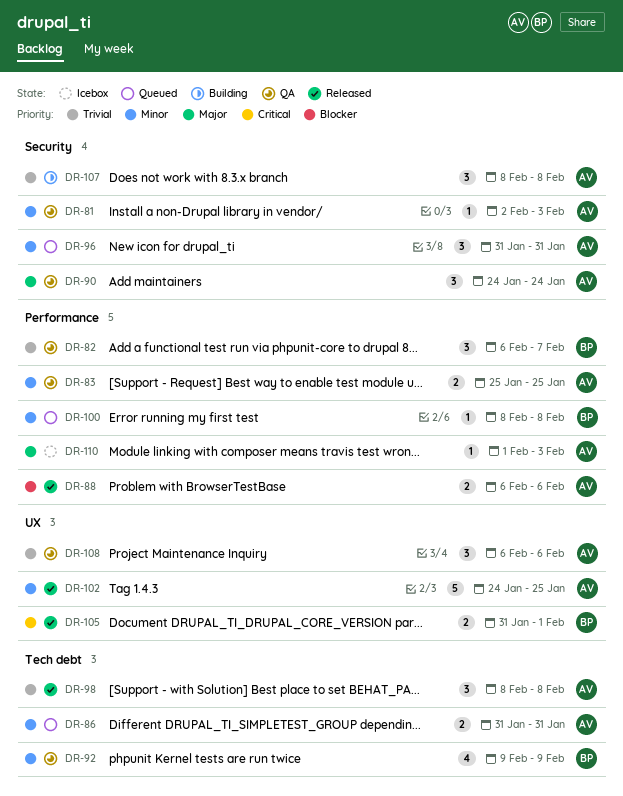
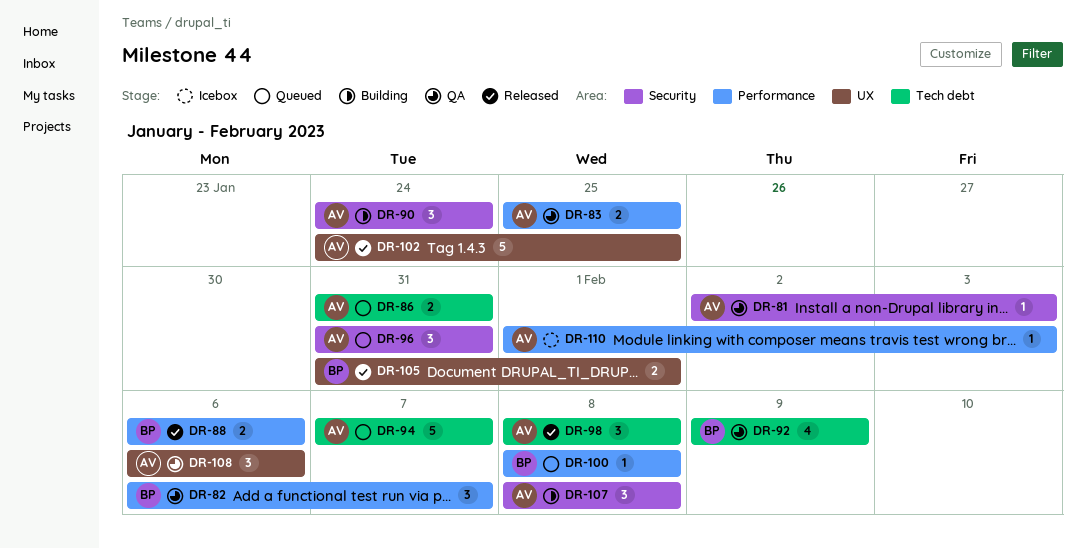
DR-88, owner: AV -> BP
DR-90, status: QA -> Building
DR-94: none -> present

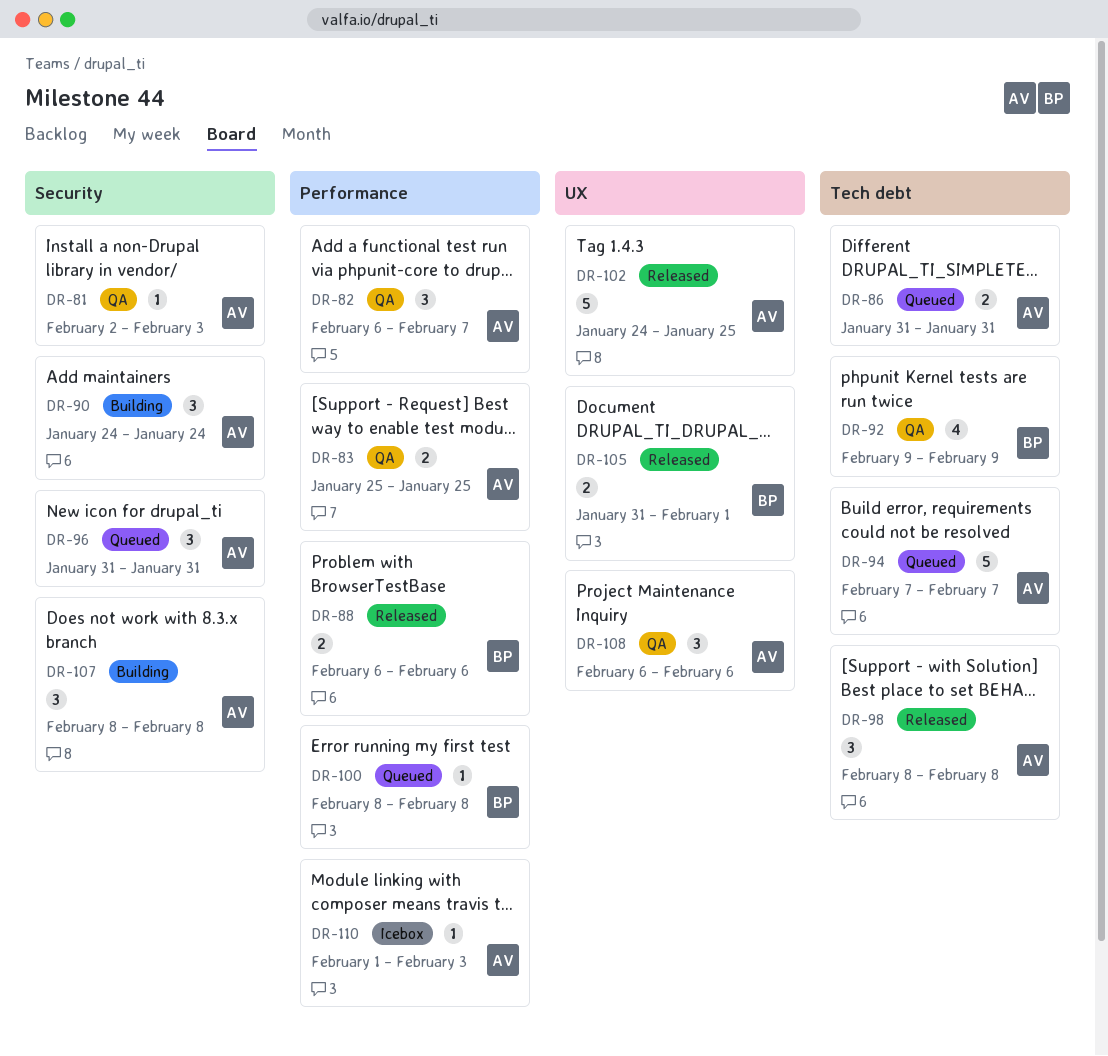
DR-82, owner: BP -> AV

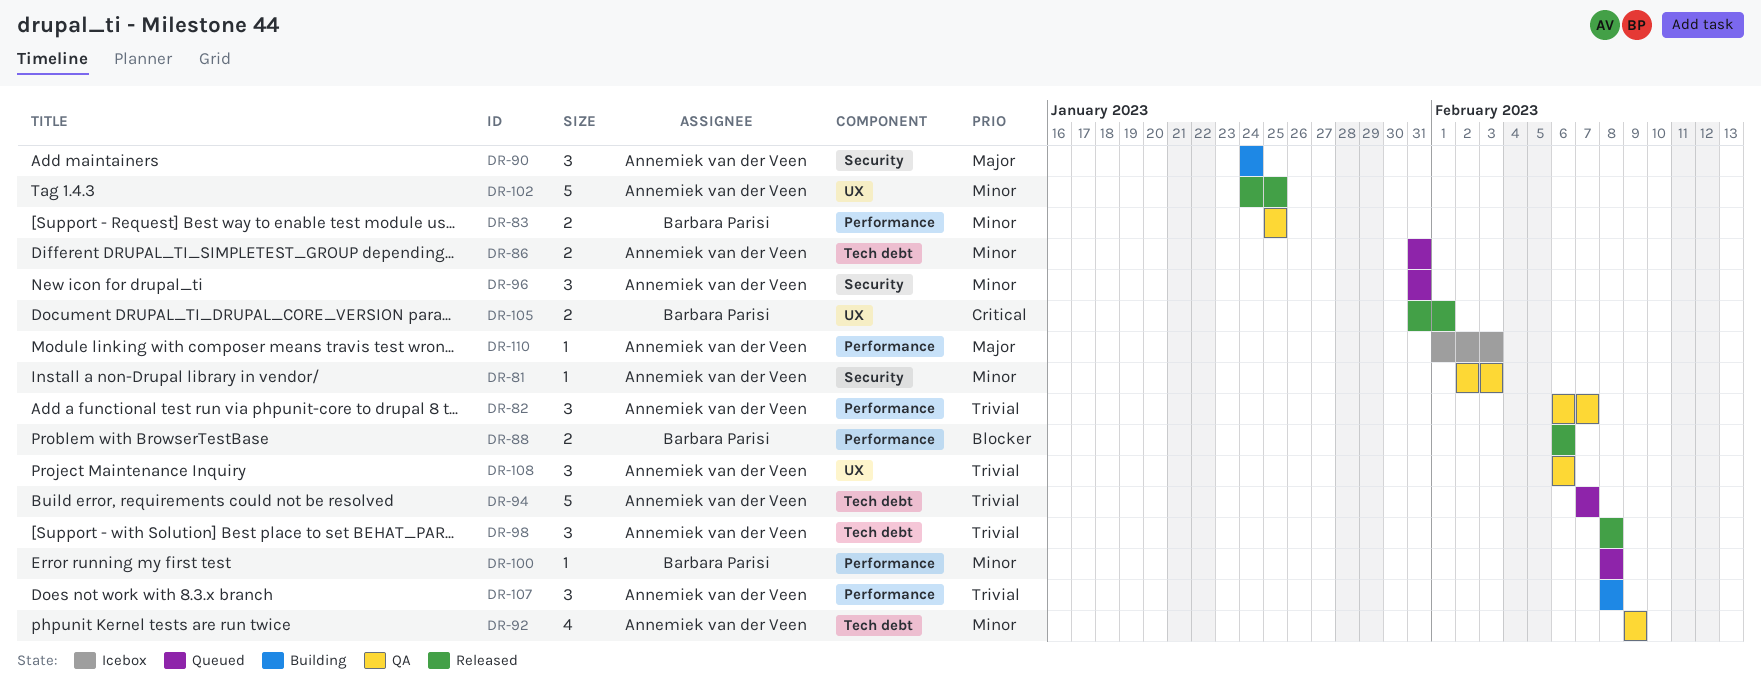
DR-83, owner: Annemiek van der Veen -> Barbara Parisi
DR-92, owner: Barbara Parisi -> Annemiek van der Veen
DR-107, label: Security -> Performance

